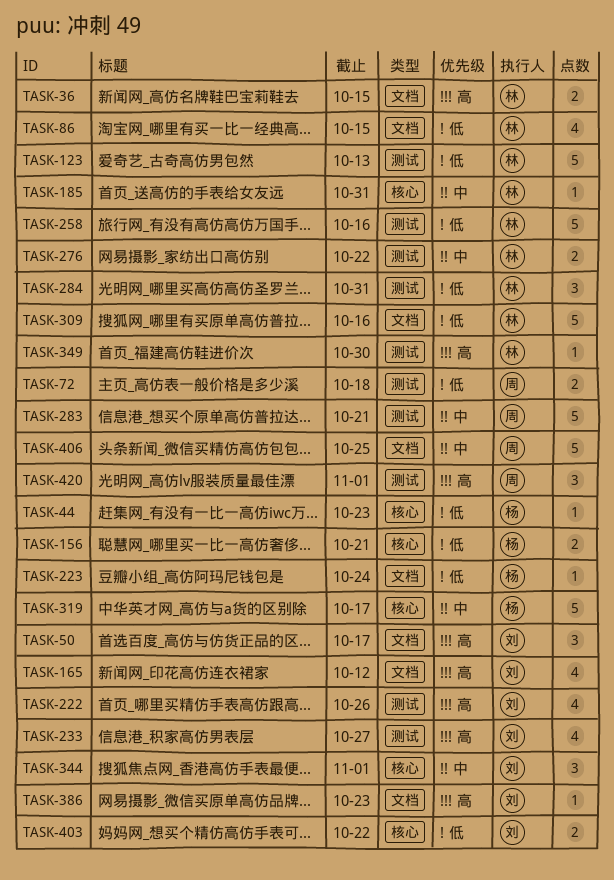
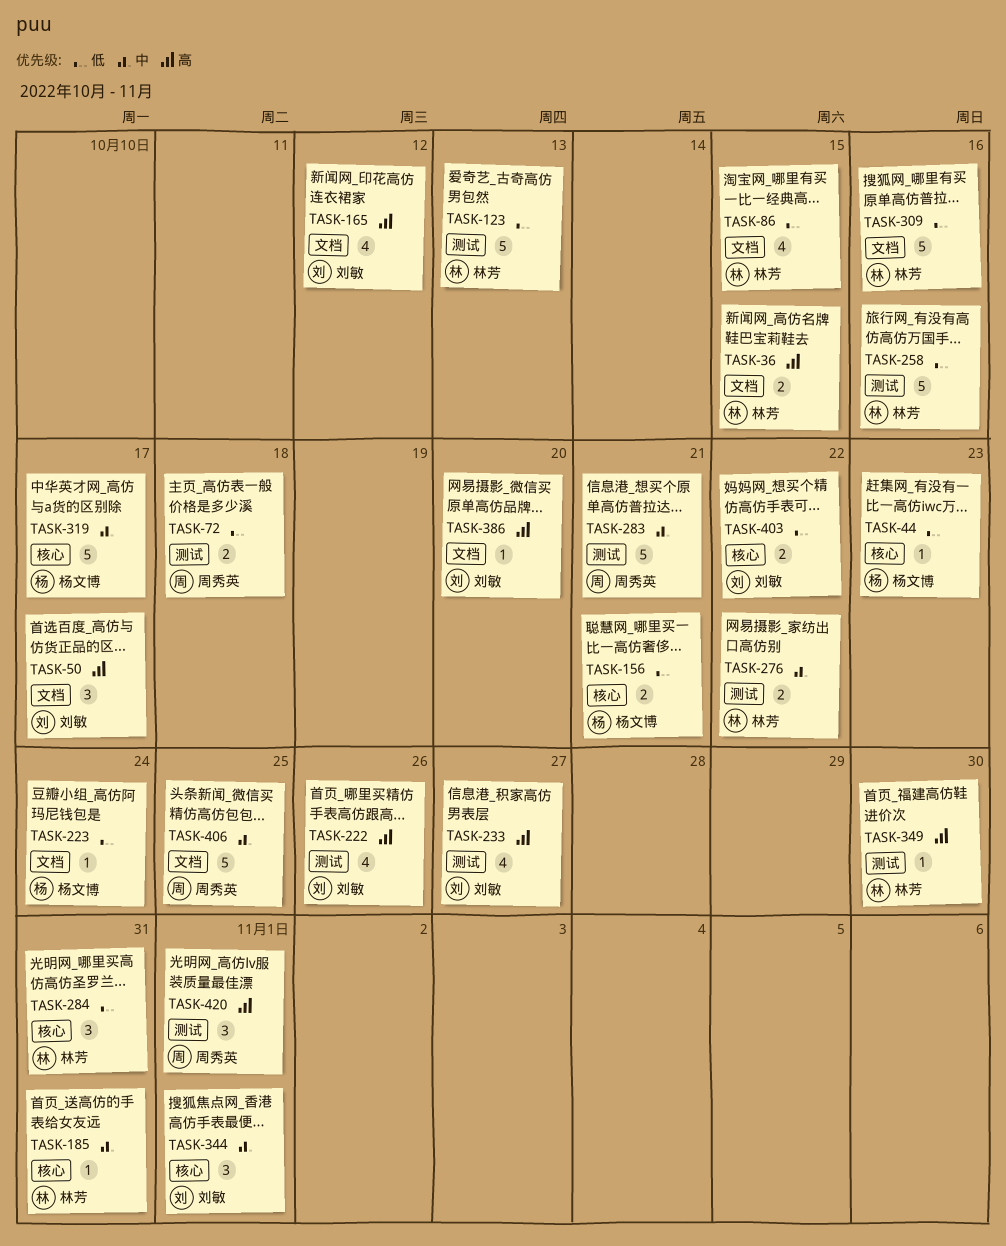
TASK-284, label: 测试 -> 核心
TASK-386, due: Oct 23 -> Oct 20

